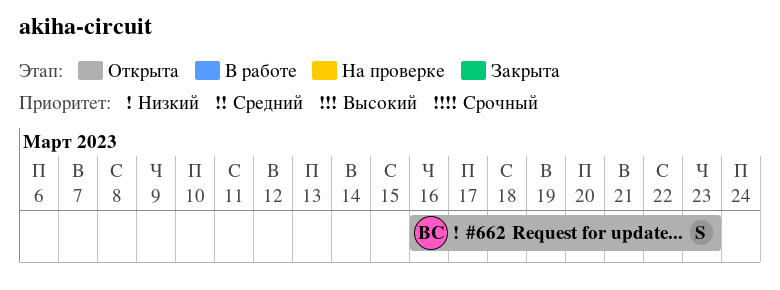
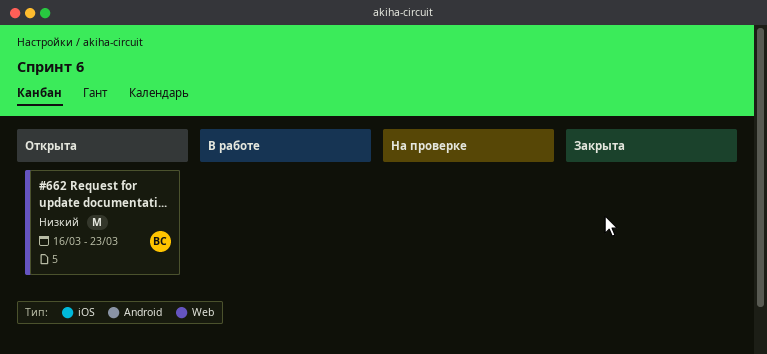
#662, estimate: S -> M

